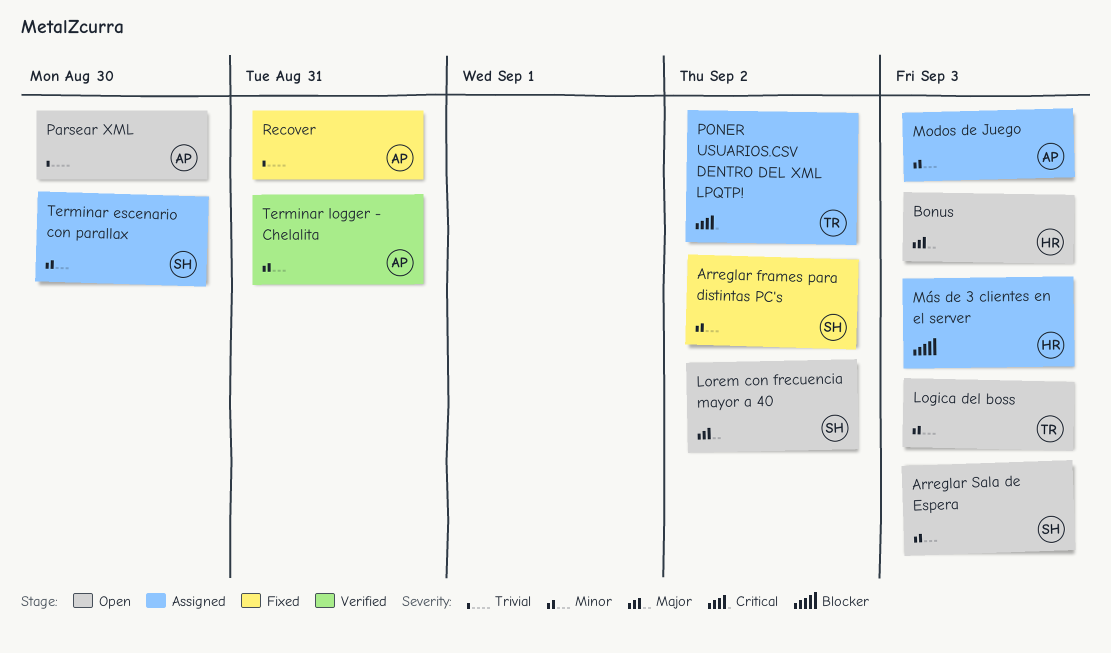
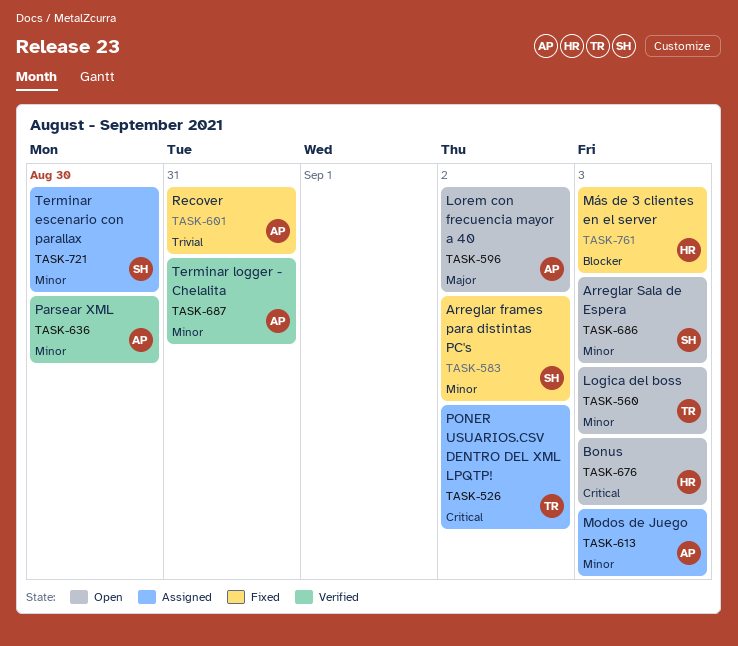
Bonus, priority: Major -> Critical
Lorem con frecuencia mayor a 40, owner: SH -> AP
Más de 3 clientes en el server, status: Assigned -> Fixed
Parsear XML, status: Open -> Verified
Parsear XML, priority: Trivial -> Minor

